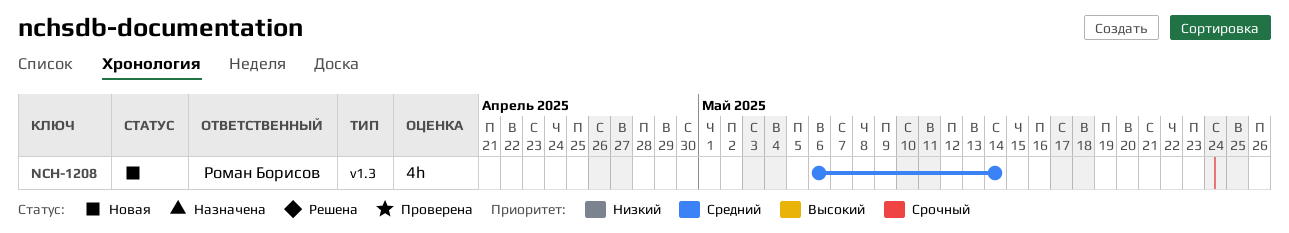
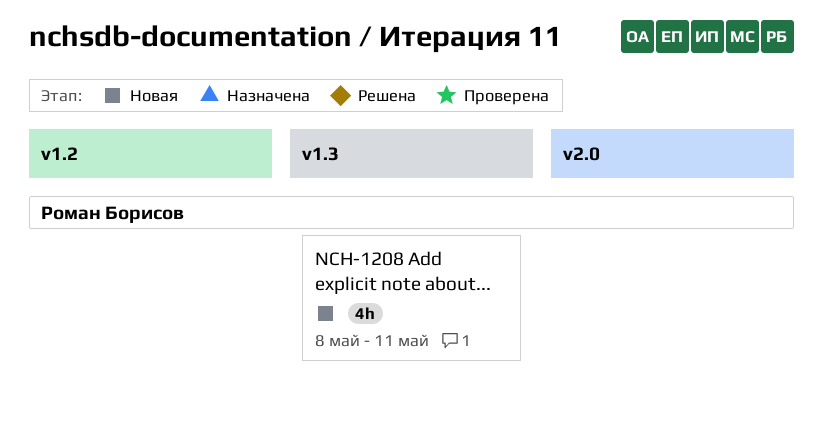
NCH-1208, start: May 6 -> May 8
NCH-1208, due: May 14 -> May 11

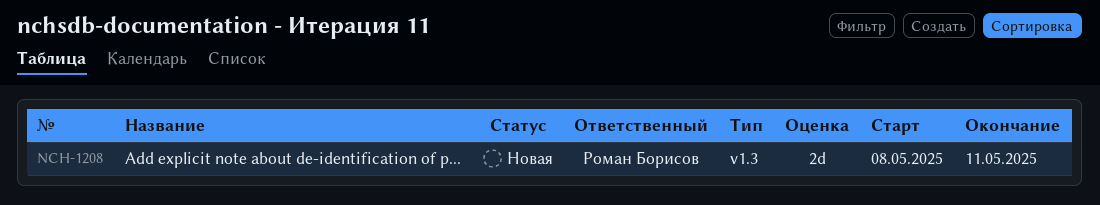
NCH-1208, estimate: 4h -> 2d

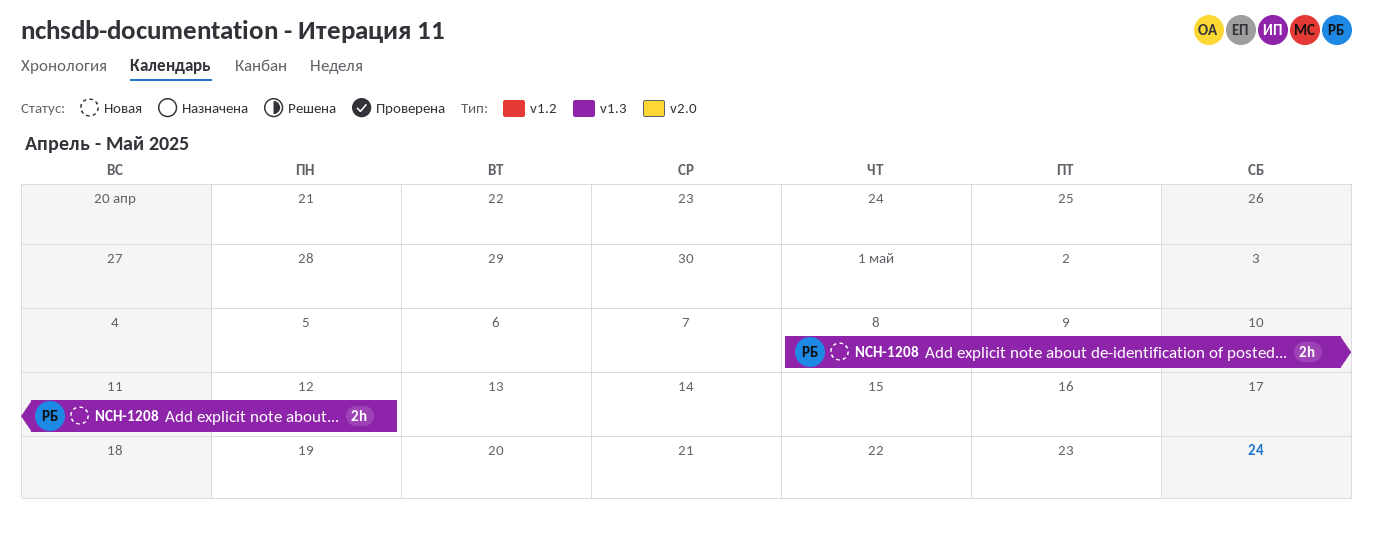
NCH-1208, estimate: 2d -> 2h
NCH-1208, due: May 11 -> May 12

